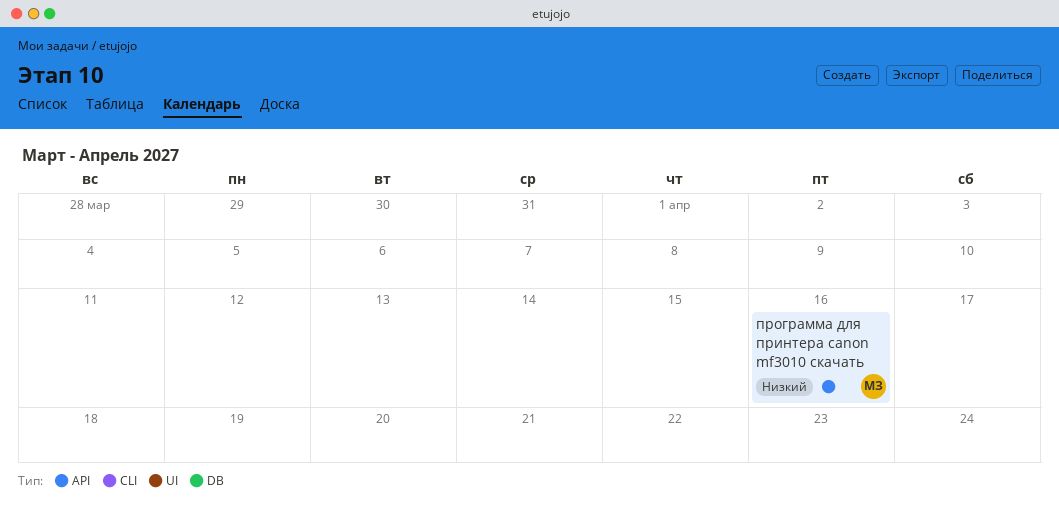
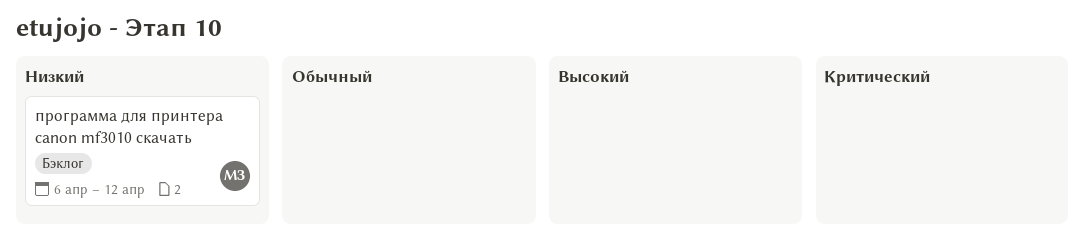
программа для принтера canon mf3010 скачать, due: Apr 16 -> Apr 12

